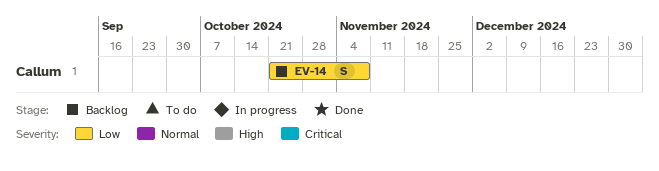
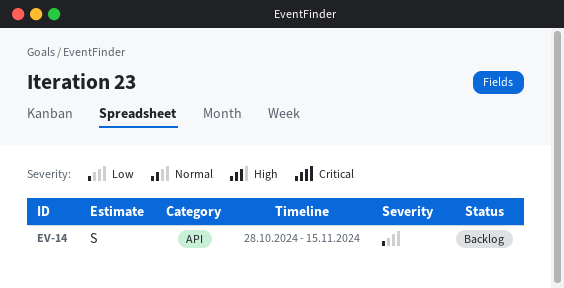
EV-14, start: Oct 21 -> Oct 28
EV-14, due: Nov 8 -> Nov 15

